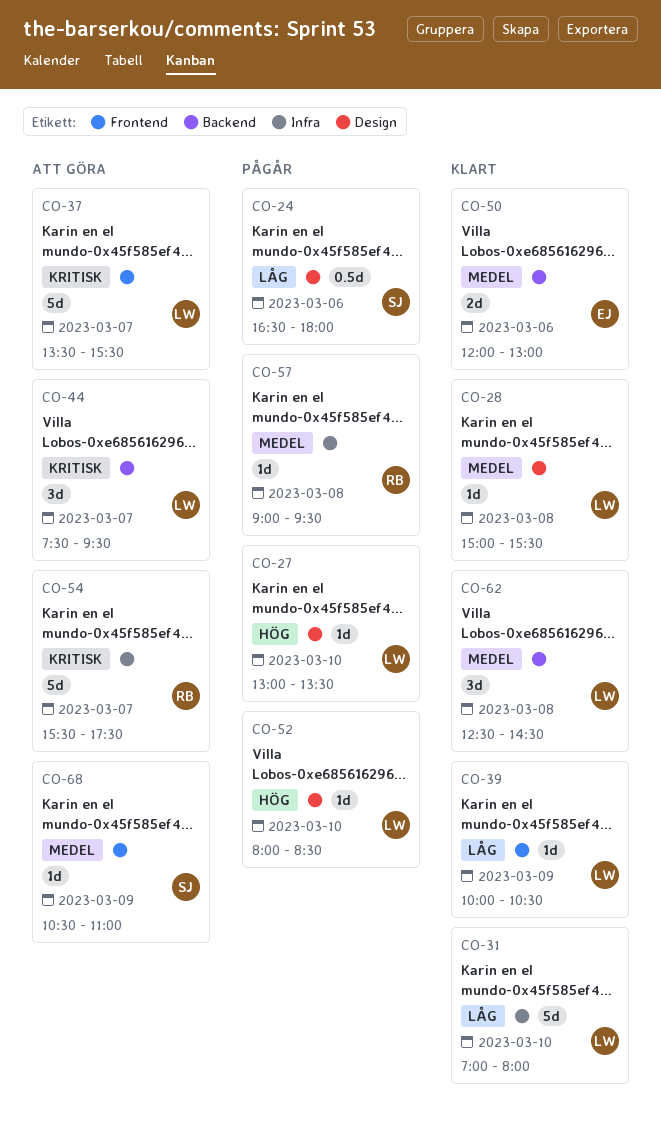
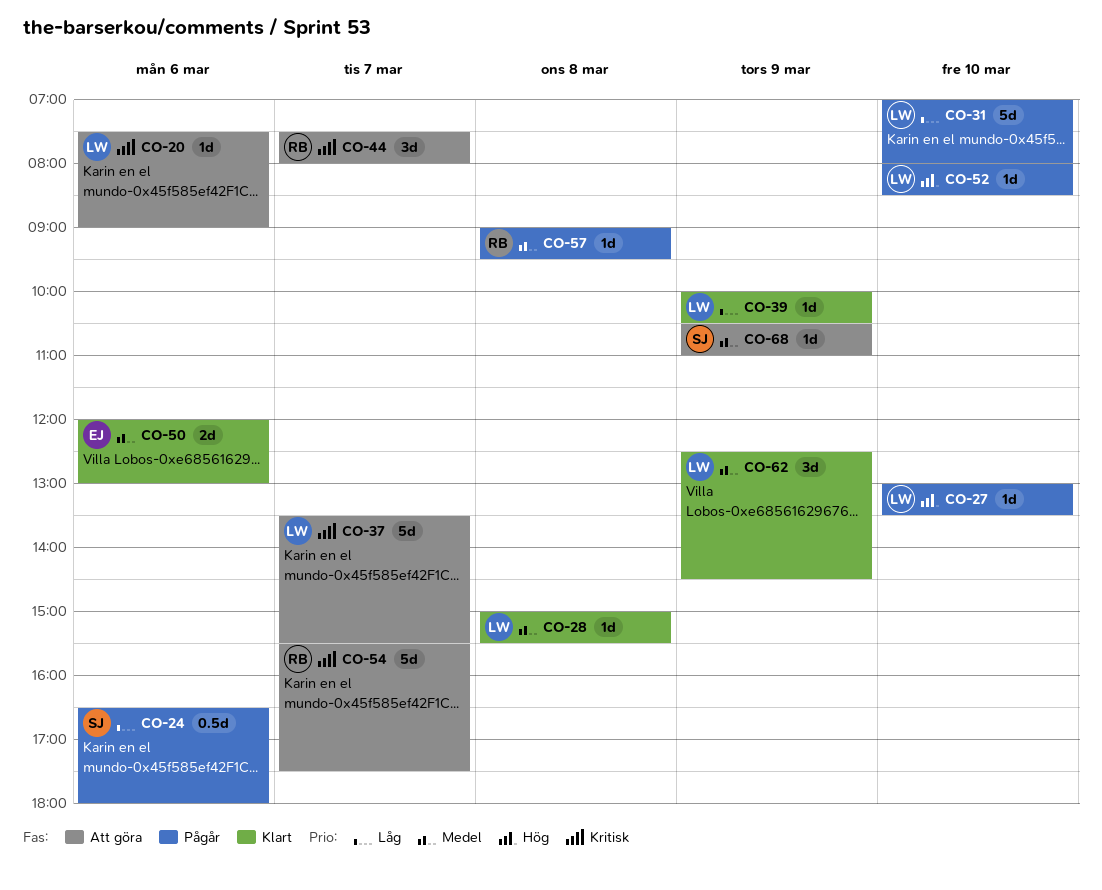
CO-20: none -> present
CO-31, status: Klart -> Pågår
CO-44, owner: LW -> RB
CO-44, ends: 09:30 -> 08:00
CO-62, day: Mar 8 -> Mar 9

